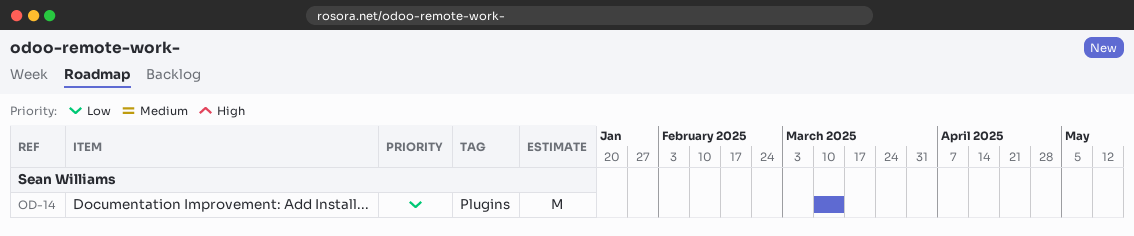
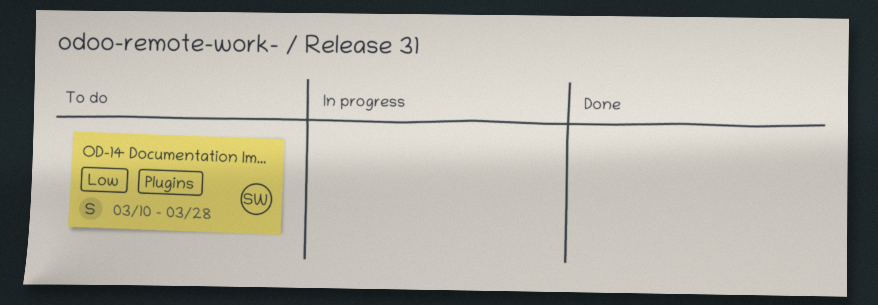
OD-14, estimate: M -> S
OD-14, due: Mar 14 -> Mar 28

